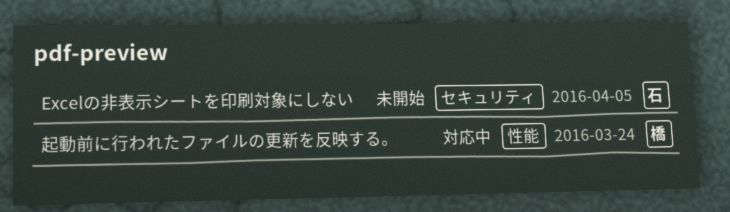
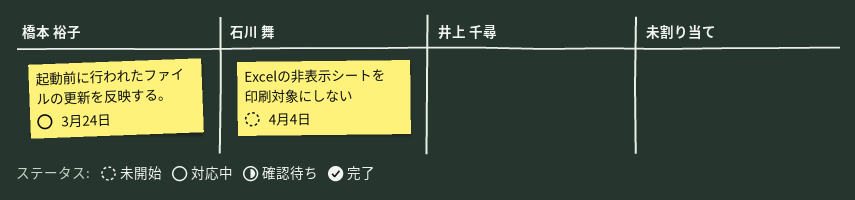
Excelの非表示シートを印刷対象にしない, due: Apr 5 -> Apr 4

